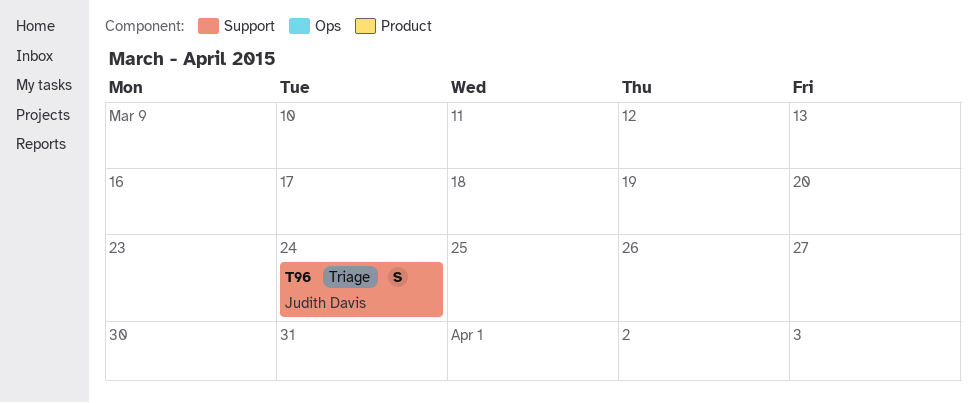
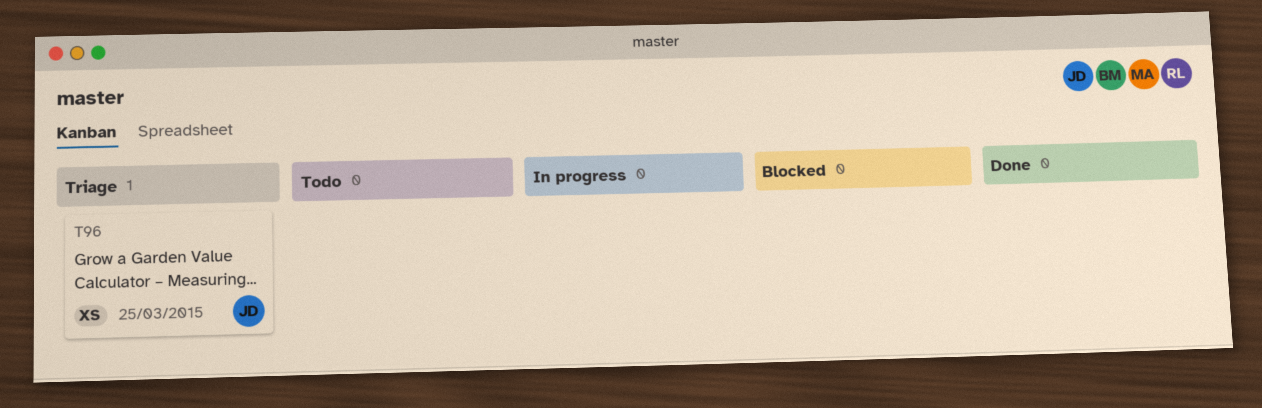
T96, estimate: S -> XS
T96, due: Mar 24 -> Mar 25

